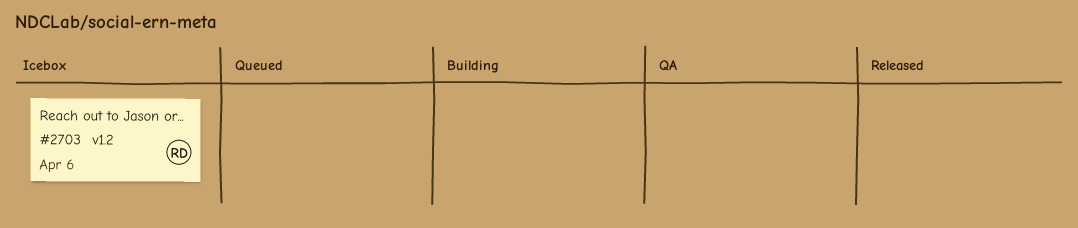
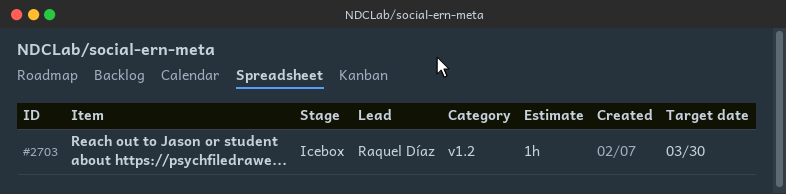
#2703, due: Apr 6 -> Mar 30

